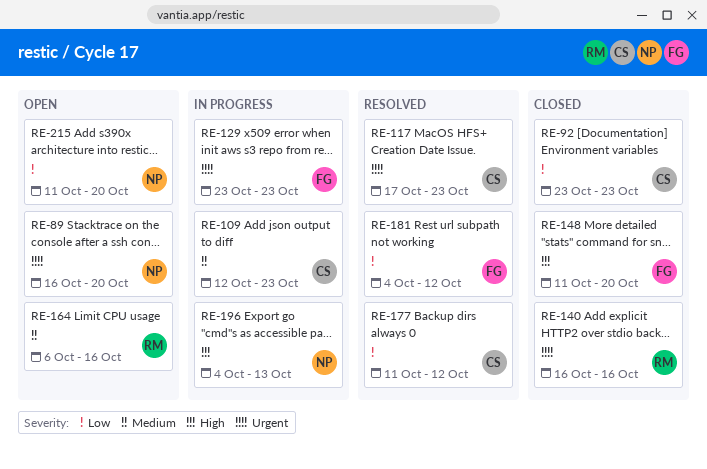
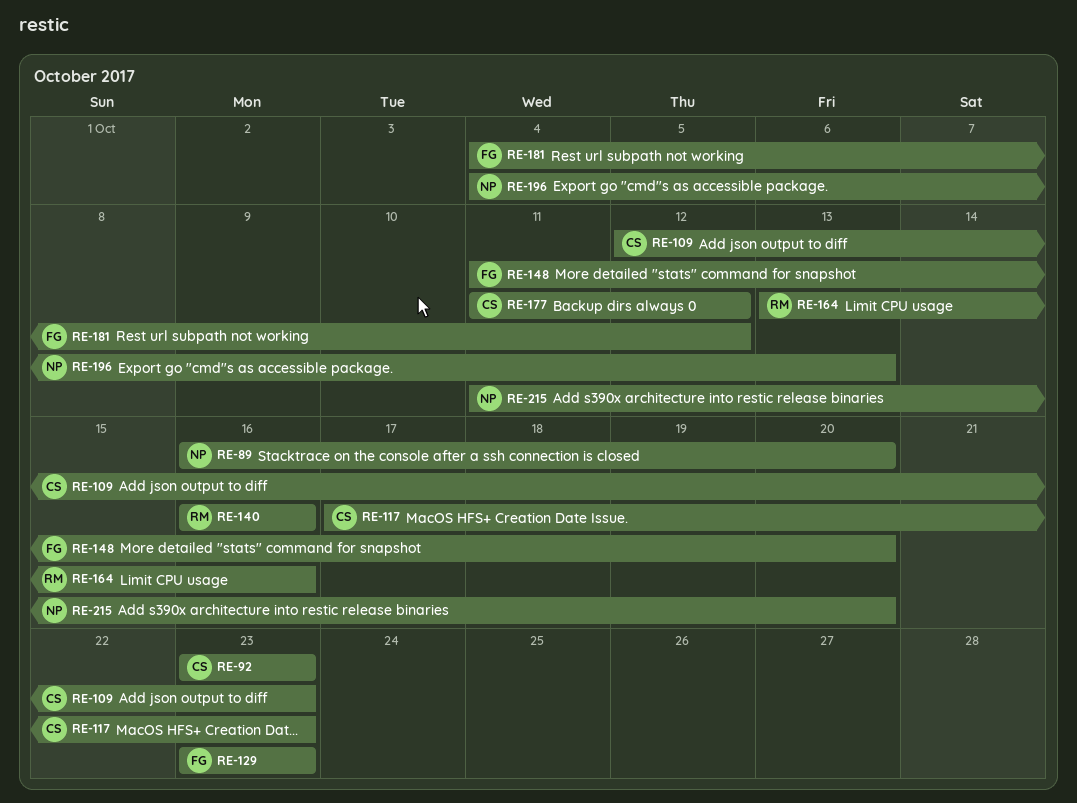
RE-164, start: Oct 6 -> Oct 13

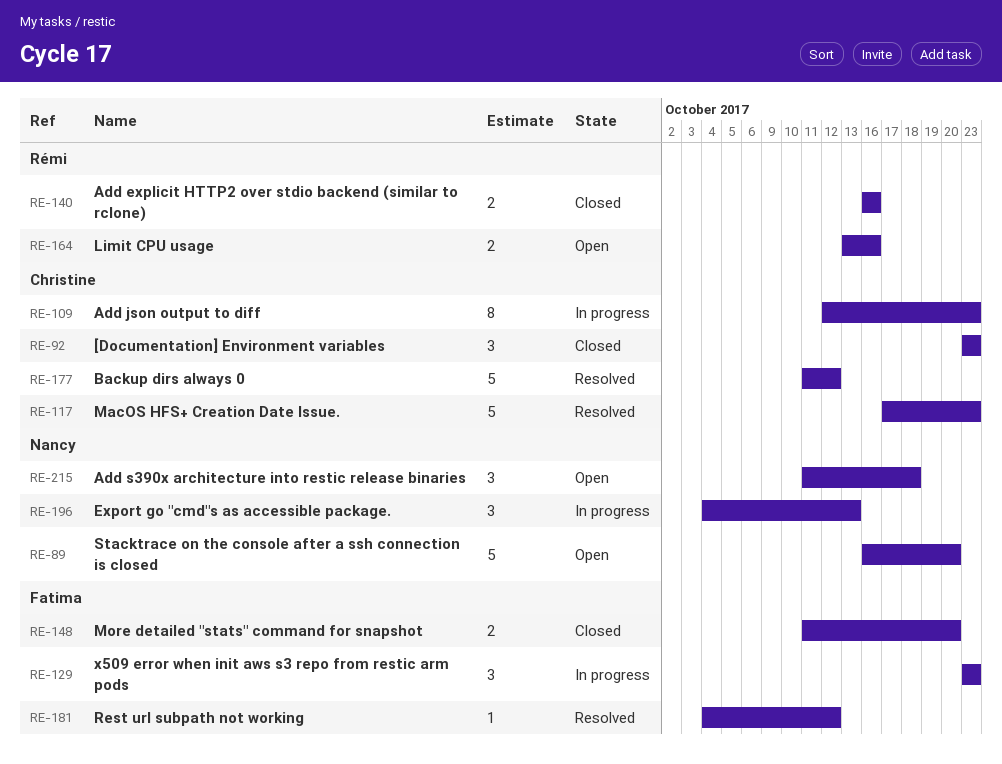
RE-215, due: Oct 20 -> Oct 18

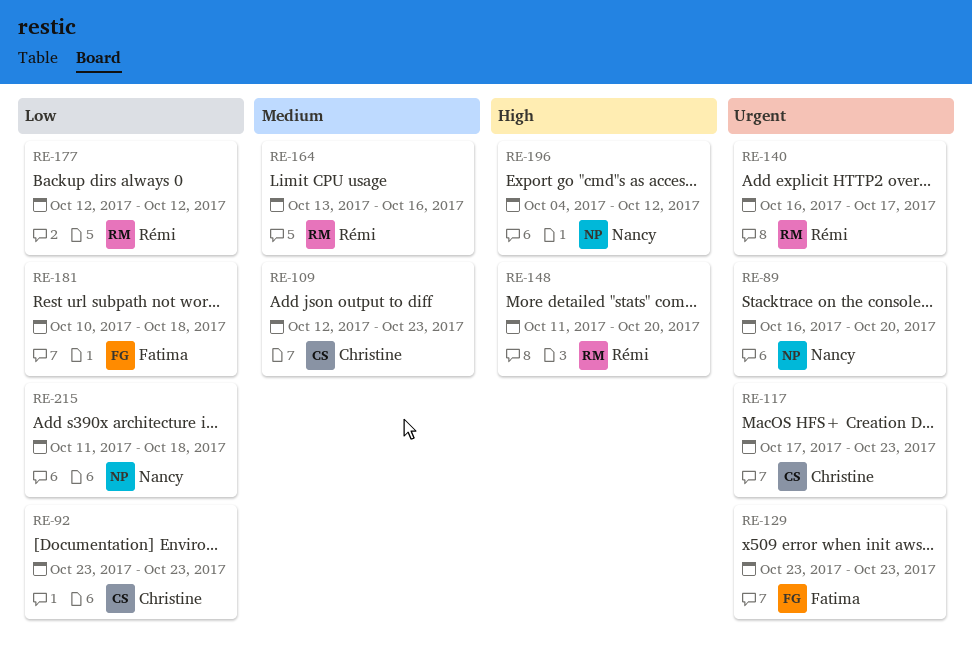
RE-140, due: Oct 16 -> Oct 17
RE-148, owner: Fatima -> Rémi
RE-177, owner: Christine -> Rémi
RE-177, start: Oct 11 -> Oct 12
RE-181, start: Oct 4 -> Oct 10
RE-181, due: Oct 12 -> Oct 18
RE-196, due: Oct 13 -> Oct 12

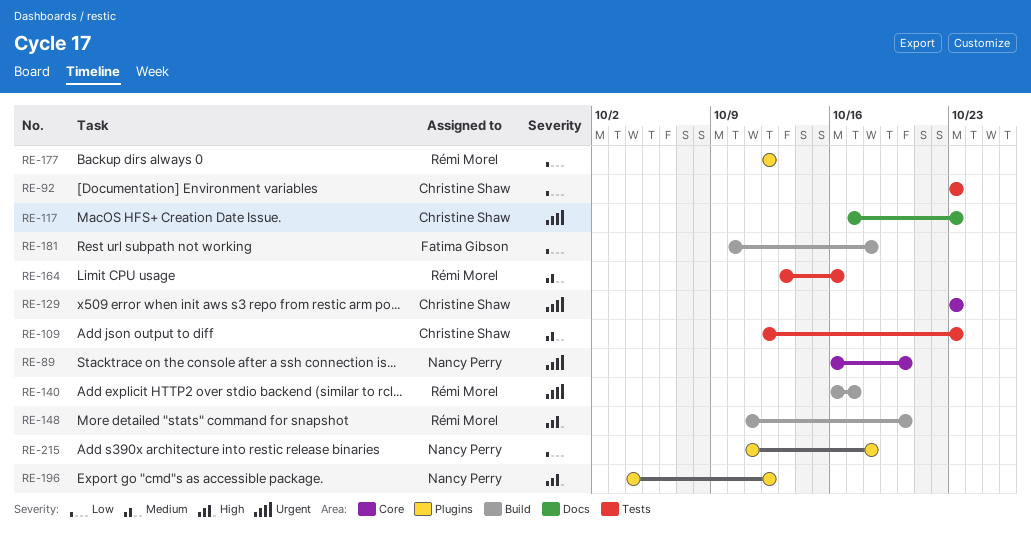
RE-129, owner: Fatima Gibson -> Christine Shaw

